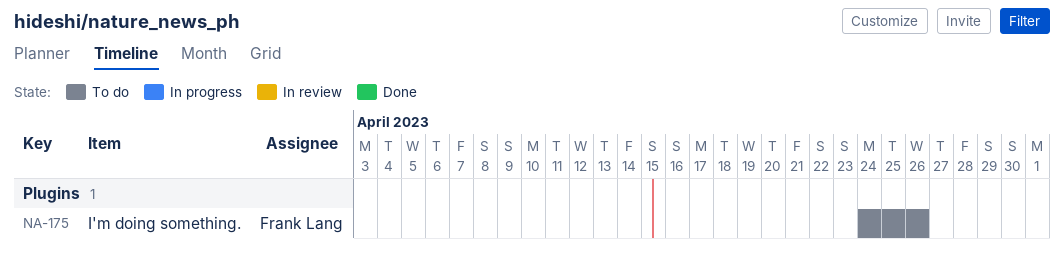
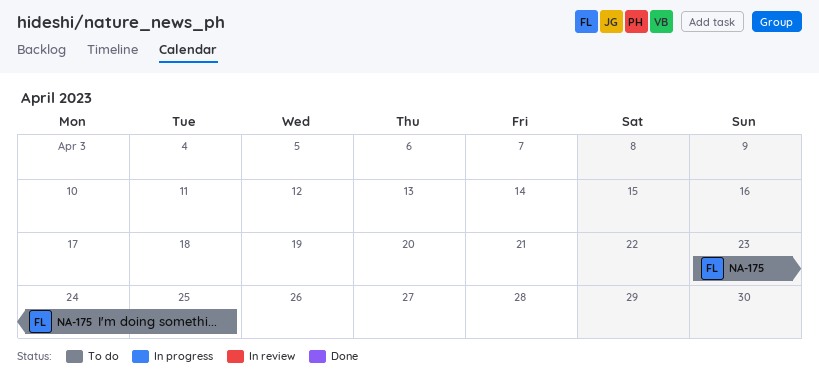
NA-175, start: Apr 24 -> Apr 23
NA-175, due: Apr 26 -> Apr 25

